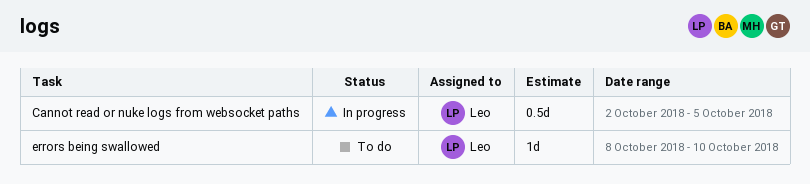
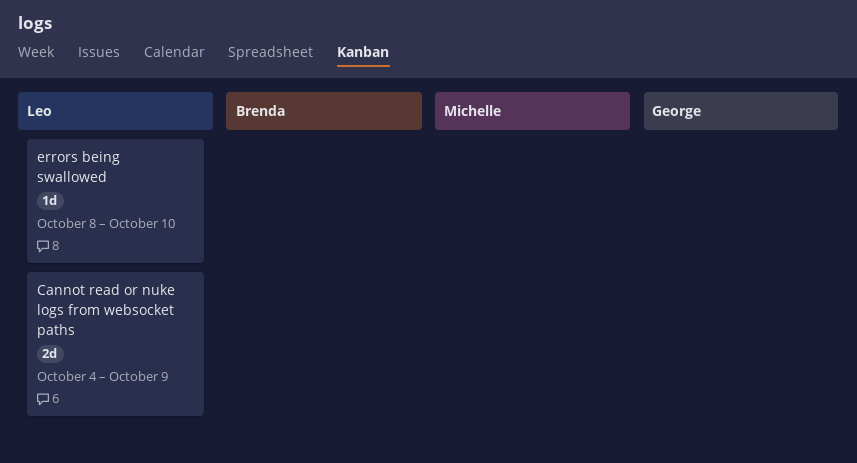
Cannot read or nuke logs from websocket paths, estimate: 0.5d -> 2d
Cannot read or nuke logs from websocket paths, start: Oct 2 -> Oct 4
Cannot read or nuke logs from websocket paths, due: Oct 5 -> Oct 9

